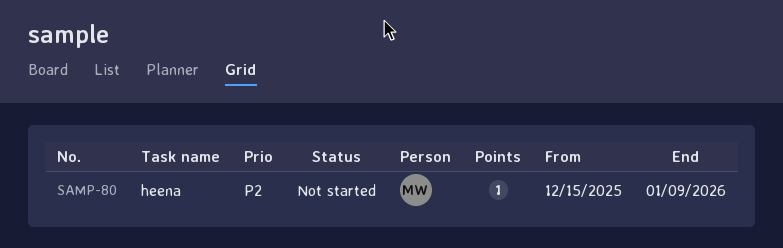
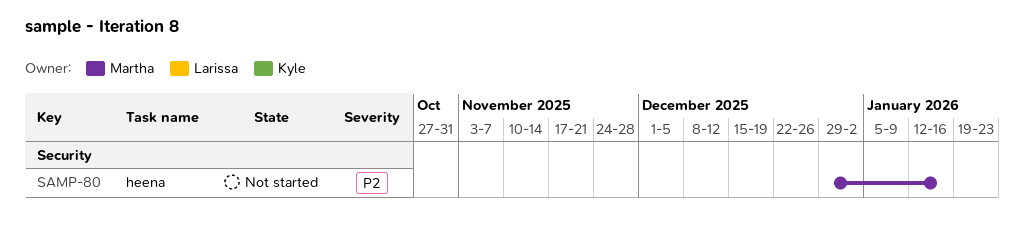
SAMP-80, start: Dec 15 -> Dec 29
SAMP-80, due: Jan 9 -> Jan 16

